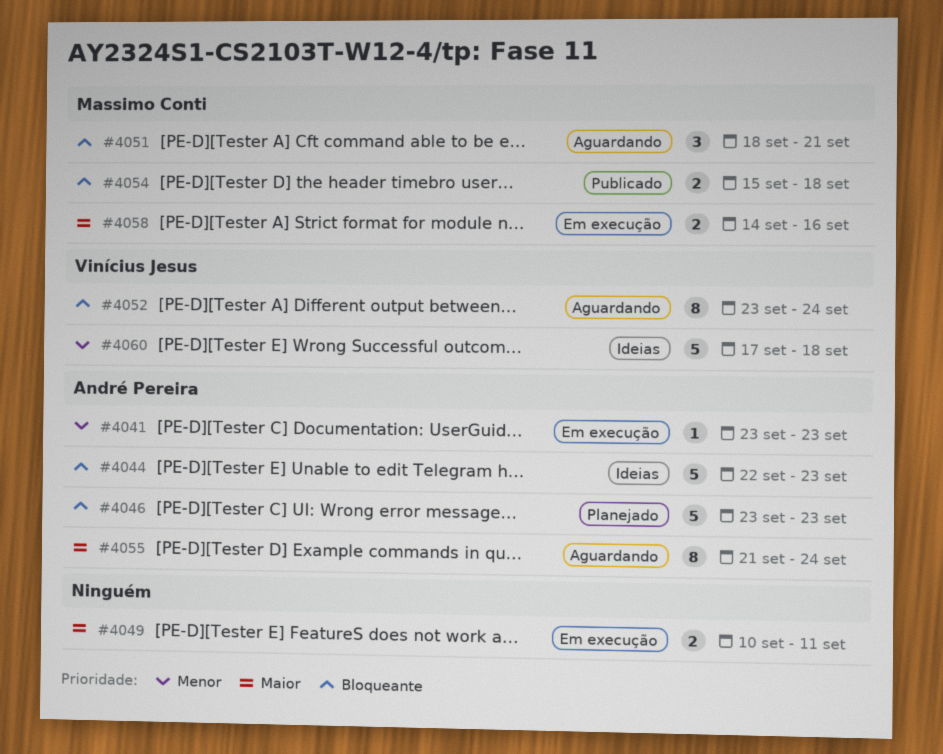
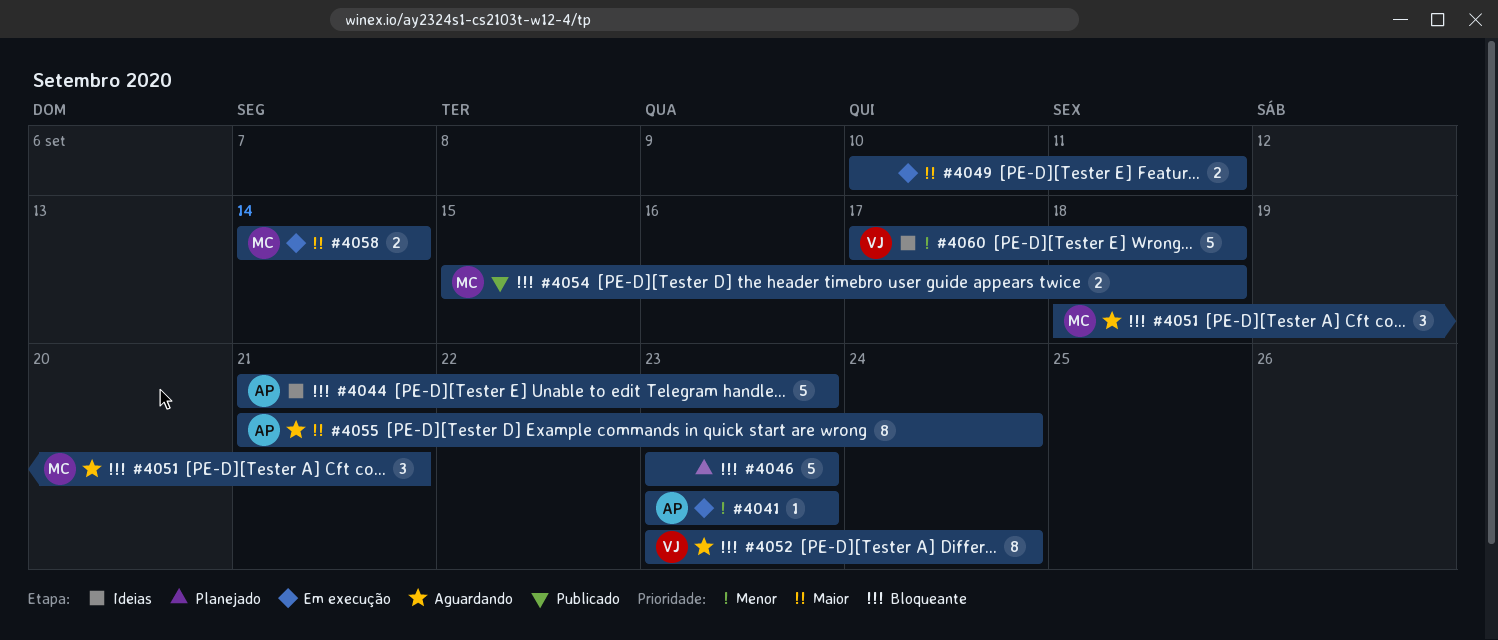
#4044, start: Sep 22 -> Sep 21
#4046, owner: André Pereira -> none
#4058, due: Sep 16 -> Sep 14

